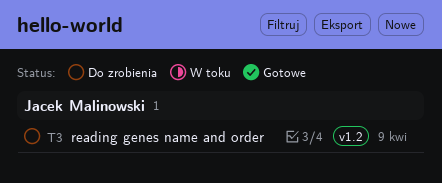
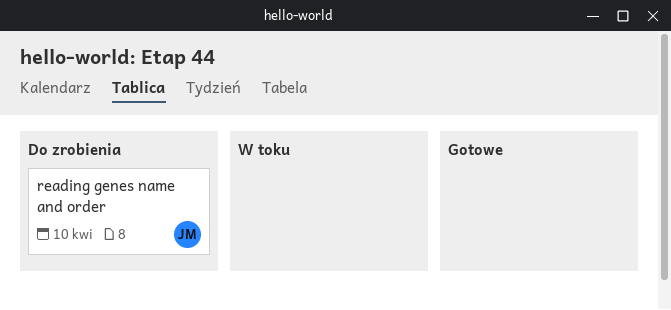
reading genes name and order, due: Apr 9 -> Apr 10

